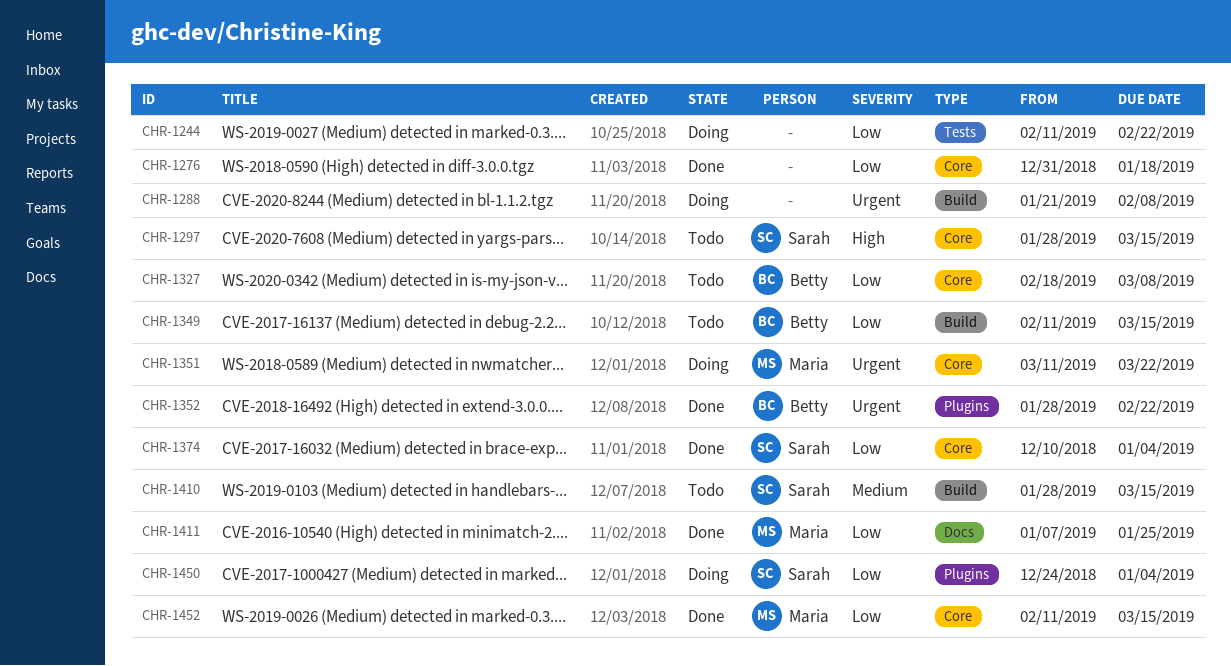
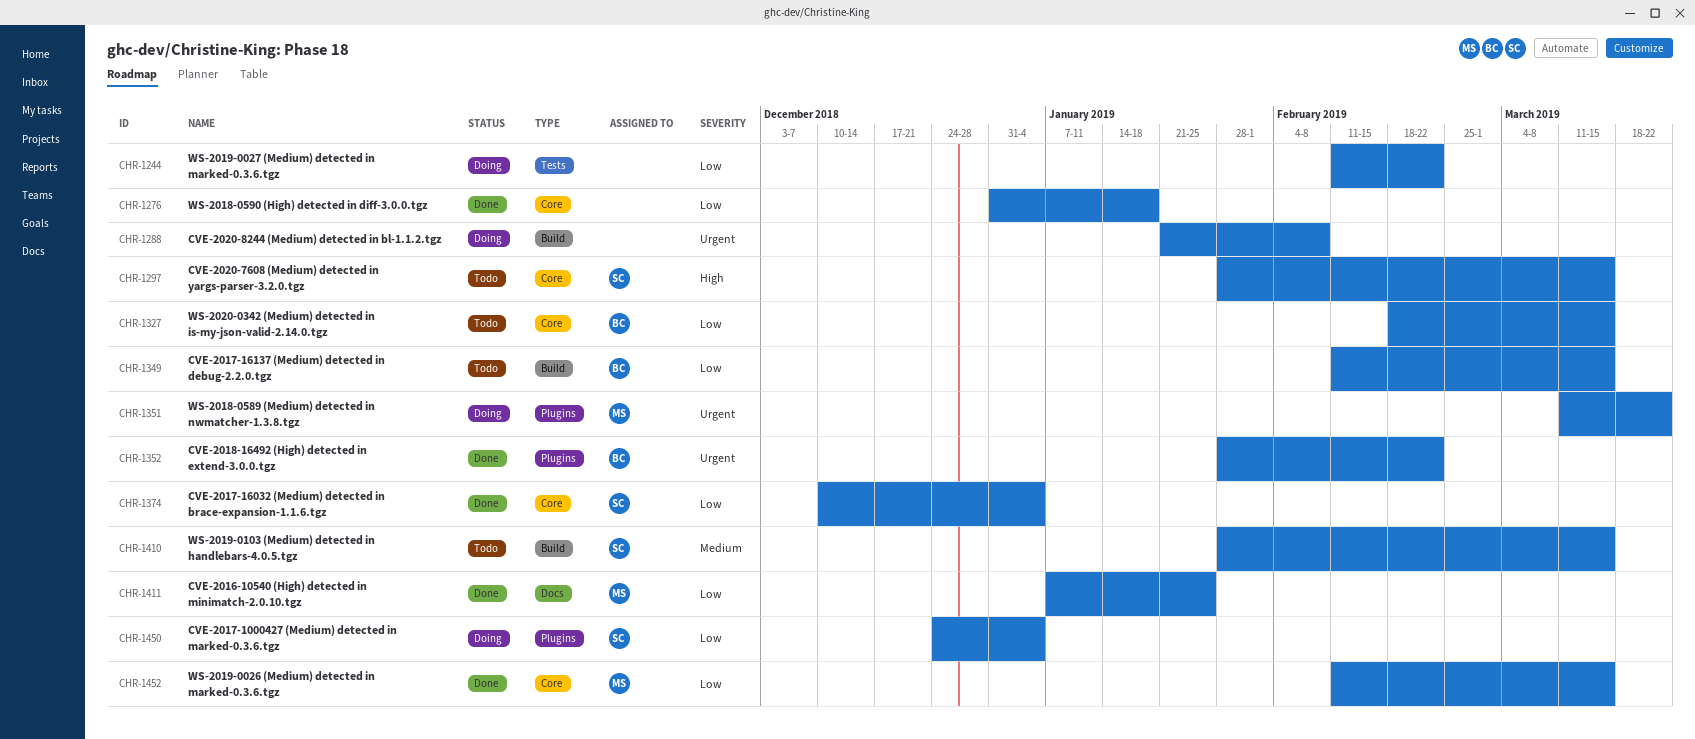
CHR-1327, due: Mar 8 -> Mar 15
CHR-1351, label: Core -> Plugins

